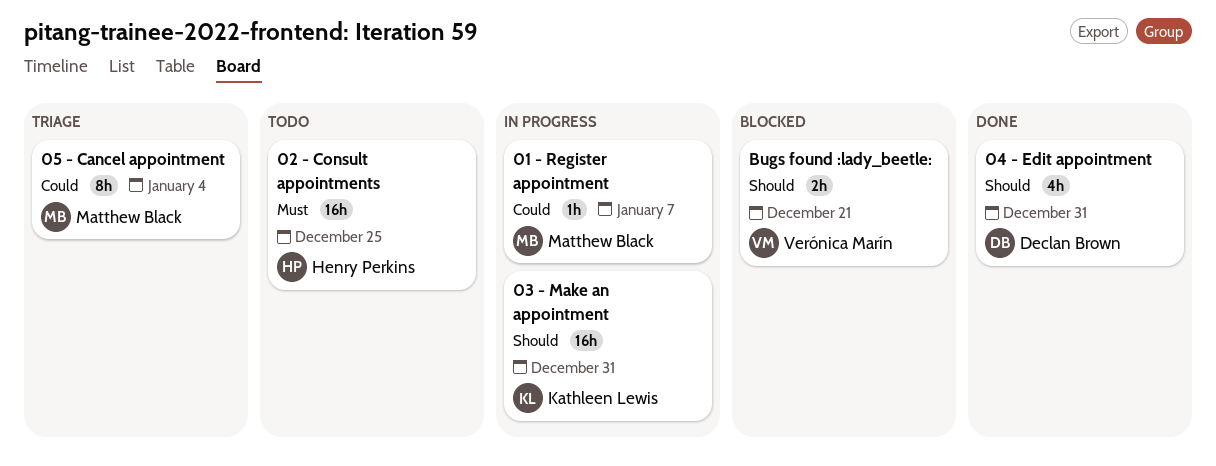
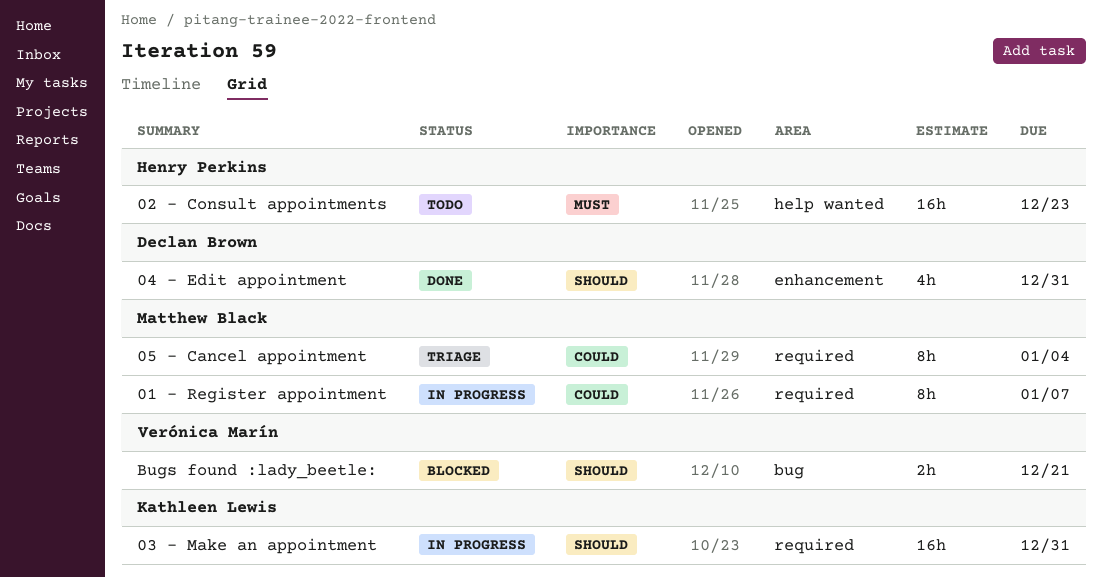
01 - Register appointment, estimate: 1h -> 8h
02 - Consult appointments, due: Dec 25 -> Dec 23

